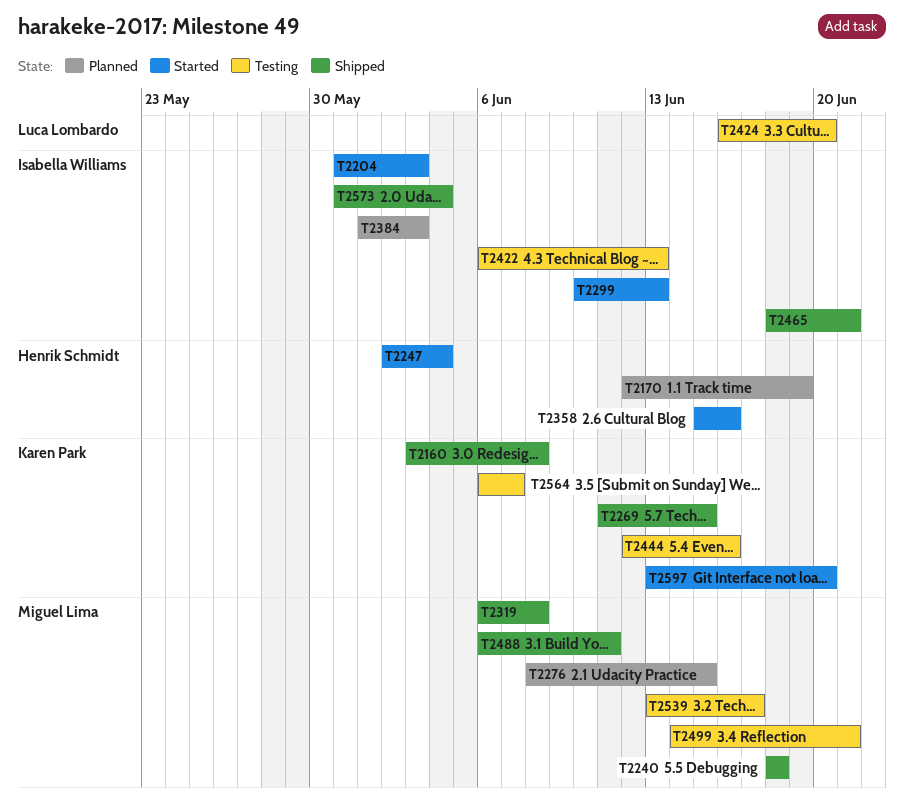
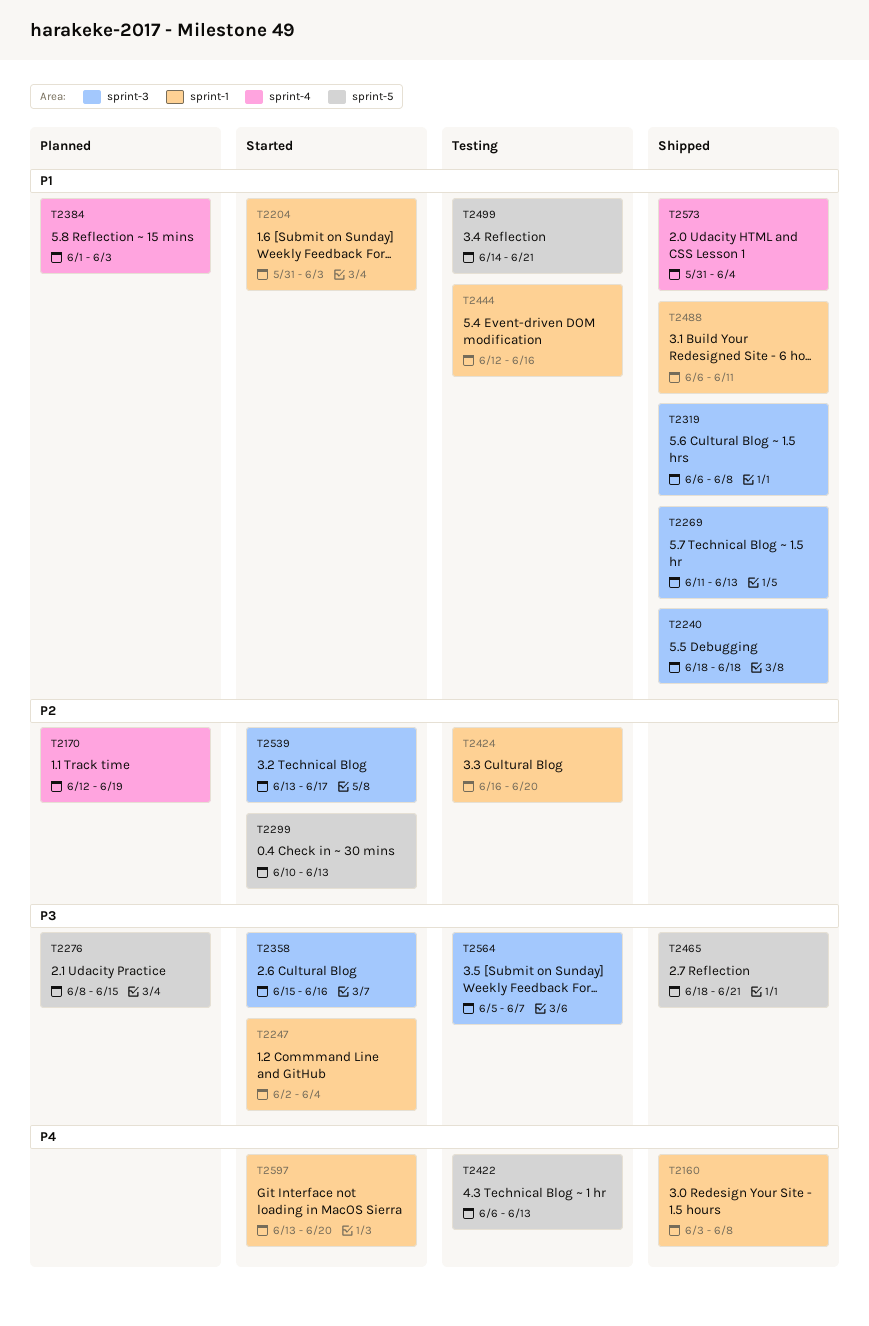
T2269, due: Jun 15 -> Jun 13
T2539, status: Testing -> Started
T2564, start: Jun 6 -> Jun 5

